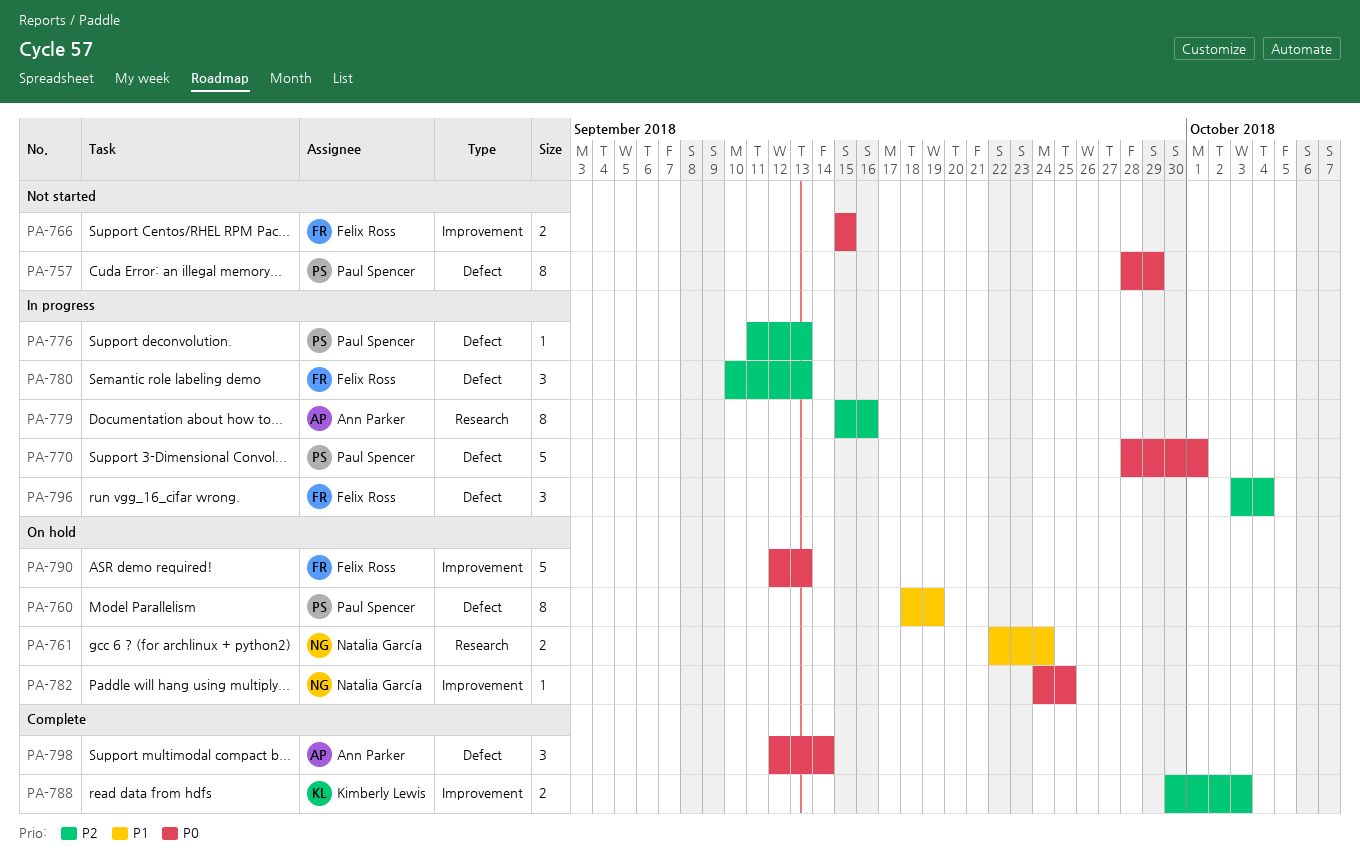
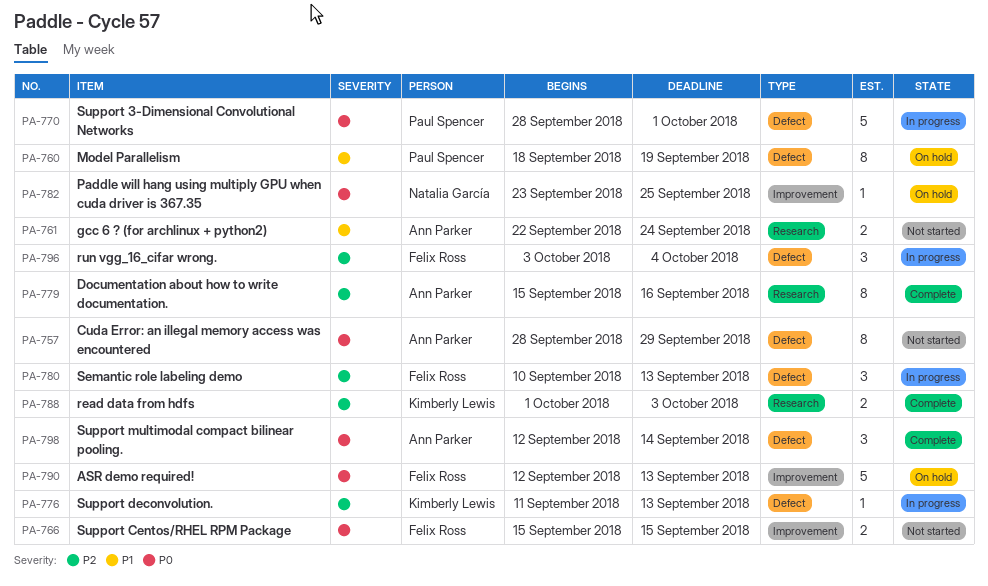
PA-757, owner: Paul Spencer -> Ann Parker
PA-761, status: On hold -> Not started
PA-761, owner: Natalia García -> Ann Parker
PA-776, owner: Paul Spencer -> Kimberly Lewis
PA-779, status: In progress -> Complete
PA-782, start: Sep 24 -> Sep 23
PA-788, label: Improvement -> Research
PA-788, start: Sep 30 -> Oct 1

